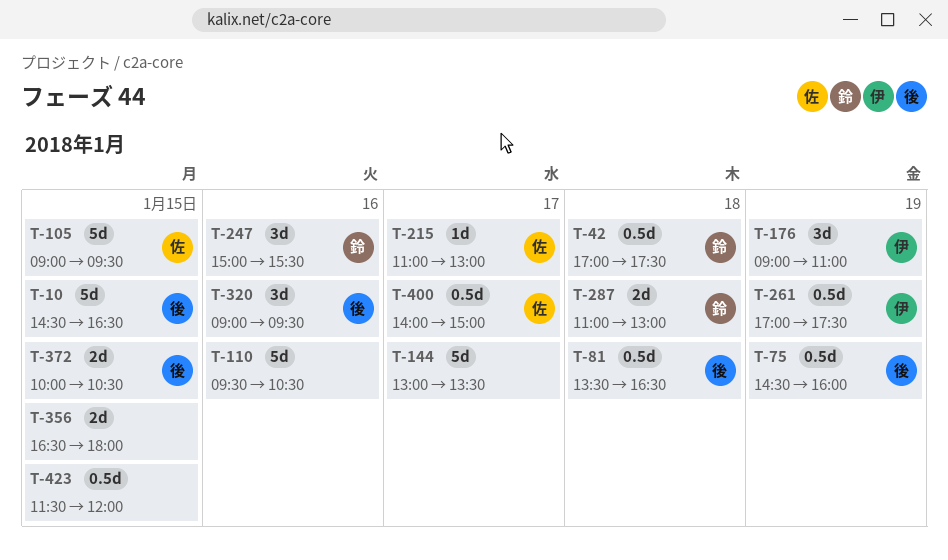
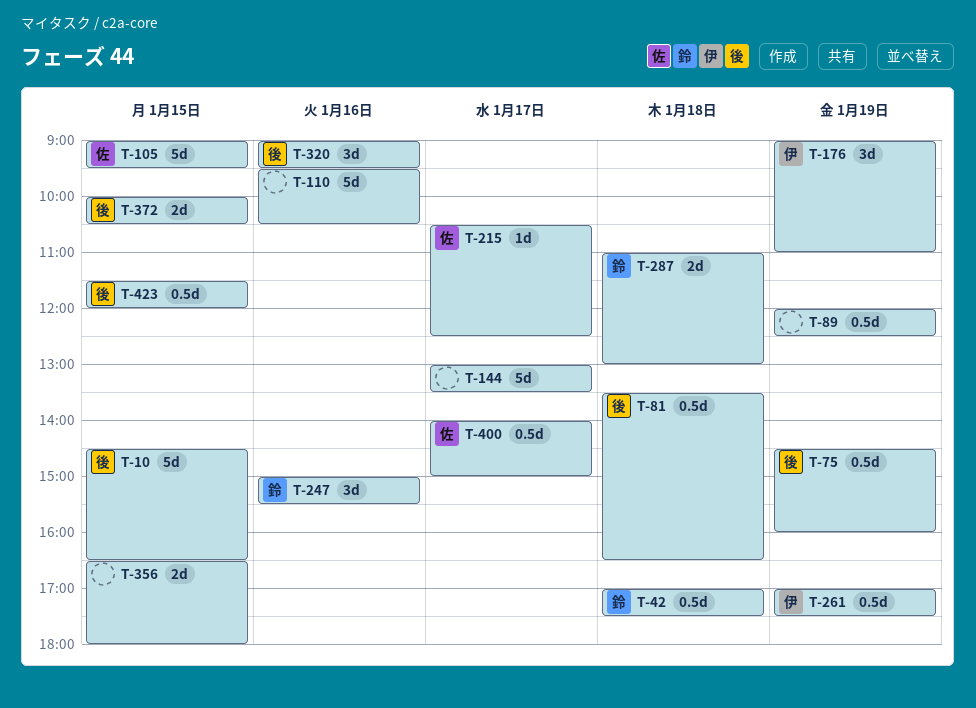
T-89: none -> present
T-215, begins: 11:00 -> 10:30
T-215, ends: 13:00 -> 12:30
T-423, owner: none -> 後

